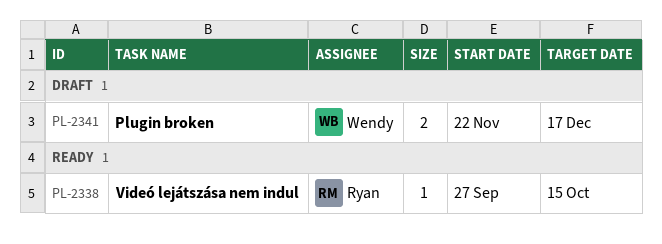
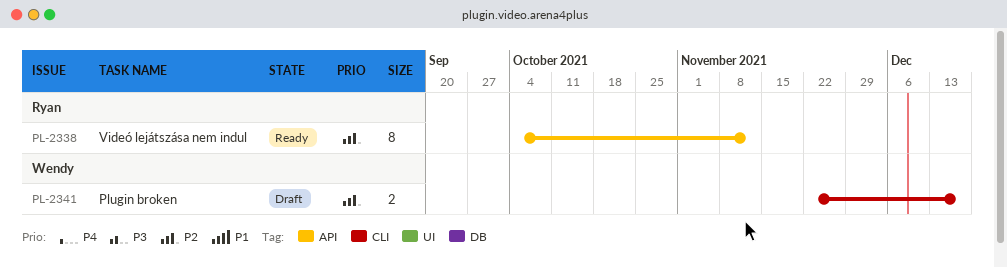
PL-2338, estimate: 1 -> 8
PL-2338, start: Sep 27 -> Oct 4
PL-2338, due: Oct 15 -> Nov 12

